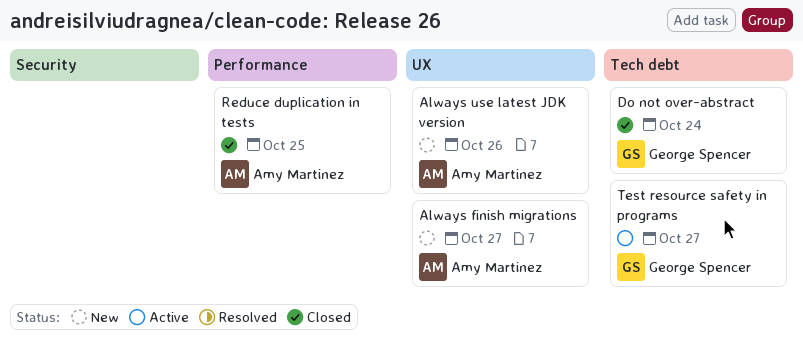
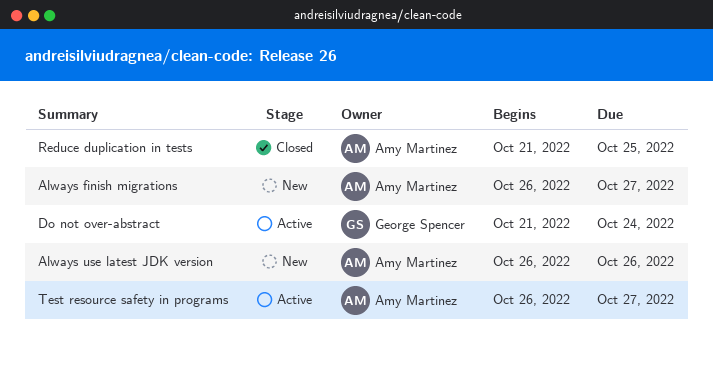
Do not over-abstract, status: Closed -> Active
Test resource safety in programs, owner: George Spencer -> Amy Martinez

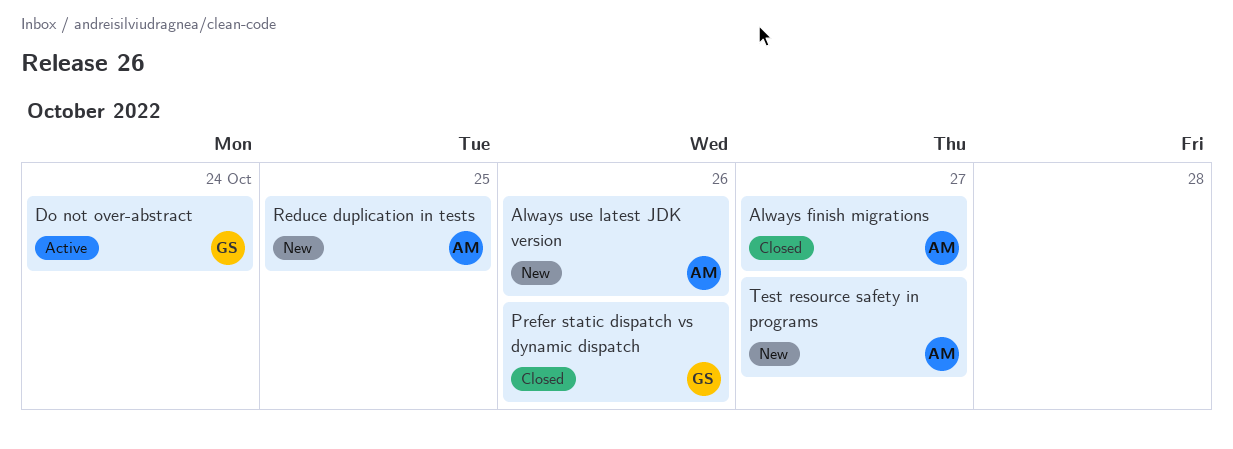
Always finish migrations, status: New -> Closed
Prefer static dispatch vs dynamic dispatch: none -> present
Reduce duplication in tests, status: Closed -> New
Test resource safety in programs, status: Active -> New

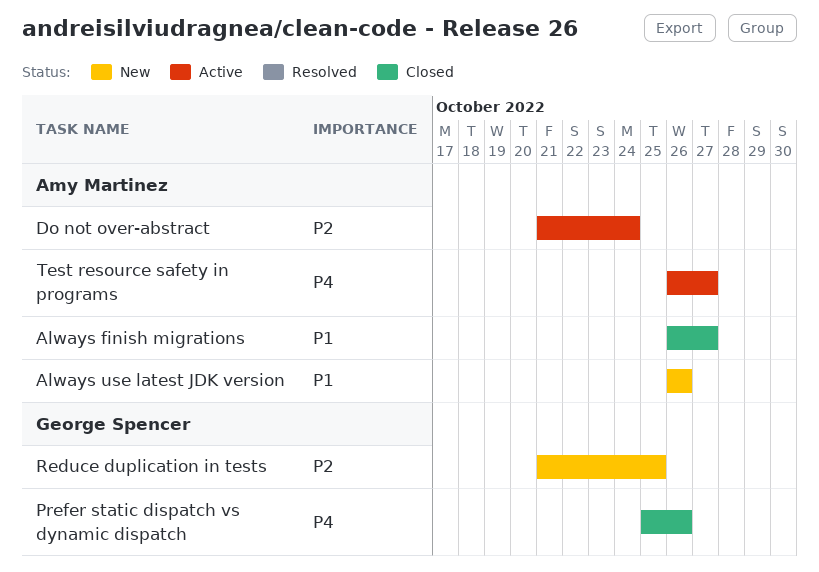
Do not over-abstract, owner: George Spencer -> Amy Martinez
Reduce duplication in tests, owner: Amy Martinez -> George Spencer
Test resource safety in programs, status: New -> Active

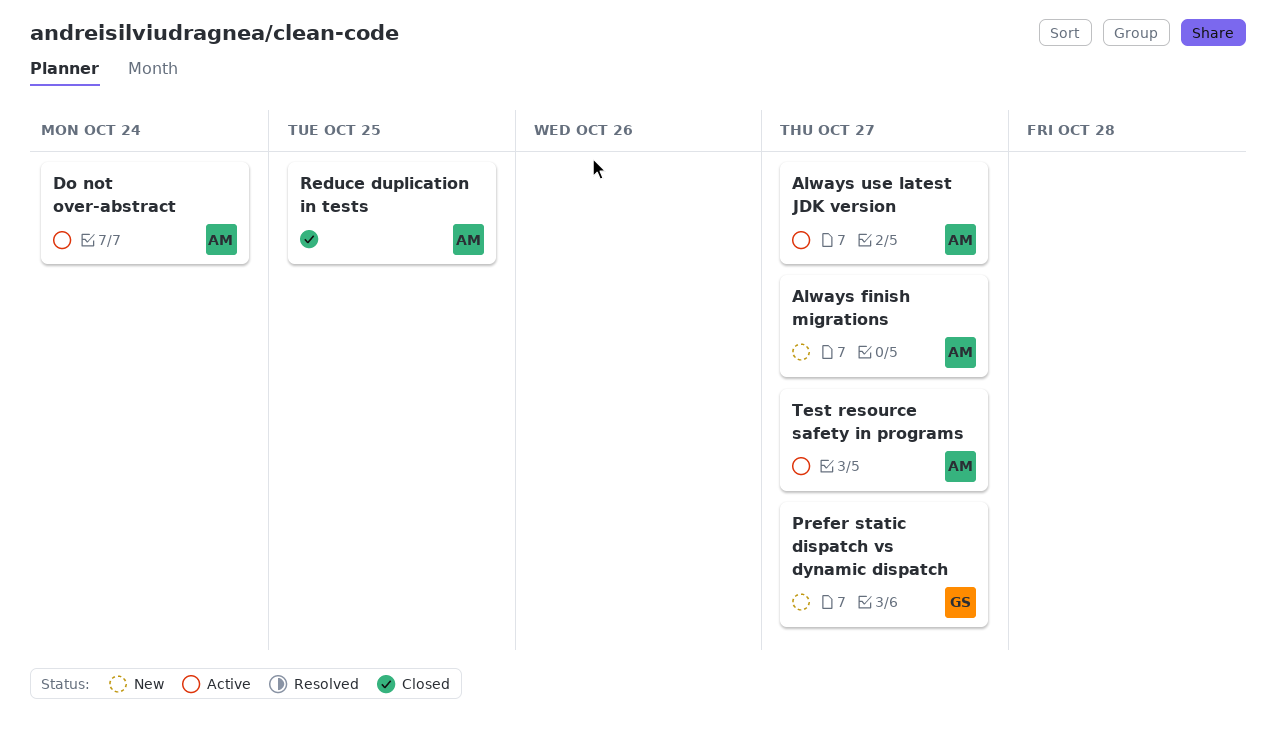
Always finish migrations, status: Closed -> New
Always use latest JDK version, status: New -> Active
Always use latest JDK version, due: Oct 26 -> Oct 27
Prefer static dispatch vs dynamic dispatch, status: Closed -> New
Prefer static dispatch vs dynamic dispatch, due: Oct 26 -> Oct 27
Reduce duplication in tests, status: New -> Closed
Reduce duplication in tests, owner: George Spencer -> Amy Martinez

